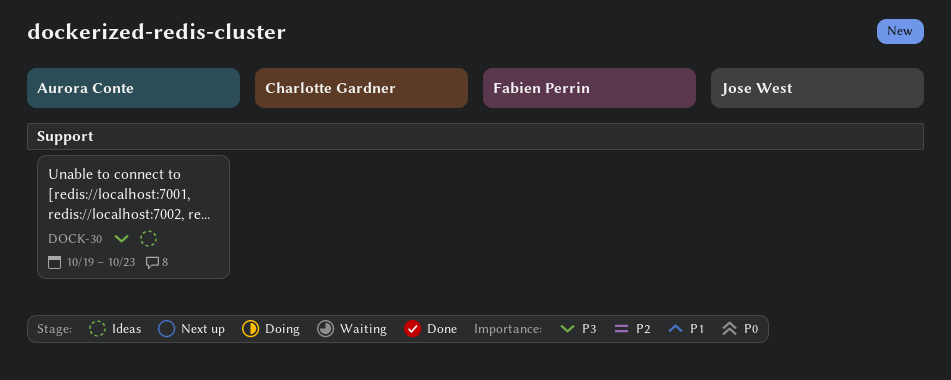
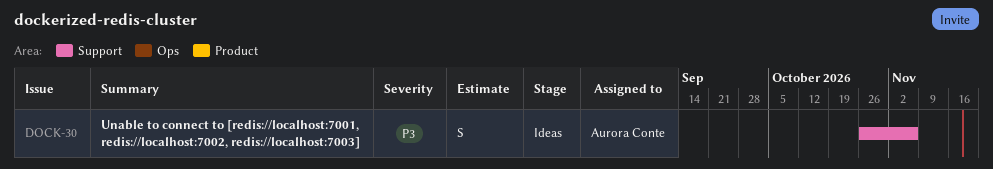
DOCK-30, start: Oct 19 -> Oct 26
DOCK-30, due: Oct 23 -> Nov 6

